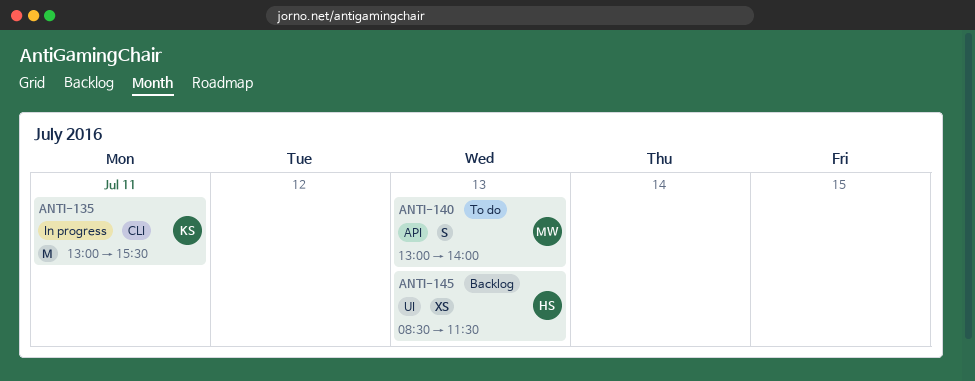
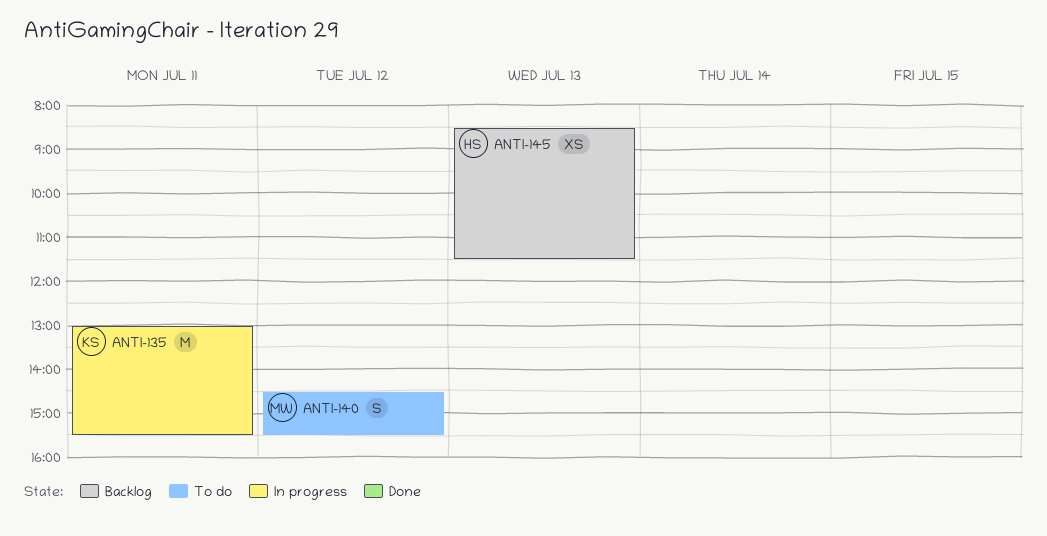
ANTI-140, day: Jul 13 -> Jul 12
ANTI-140, begins: 13:00 -> 14:30
ANTI-140, ends: 14:00 -> 15:30

